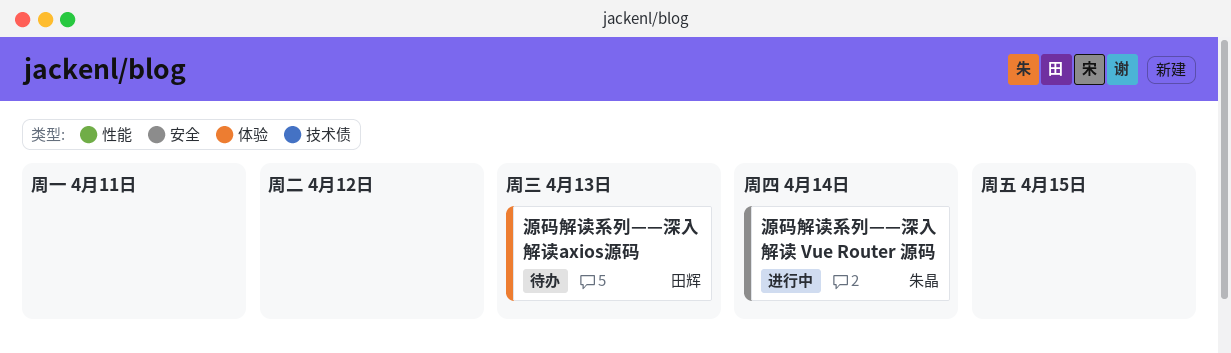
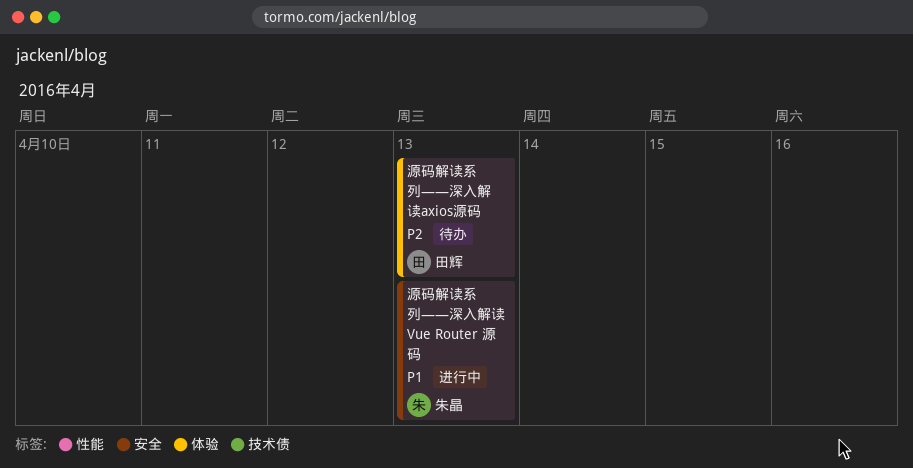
源码解读系列——深入解读 Vue Router 源码, due: Apr 14 -> Apr 13

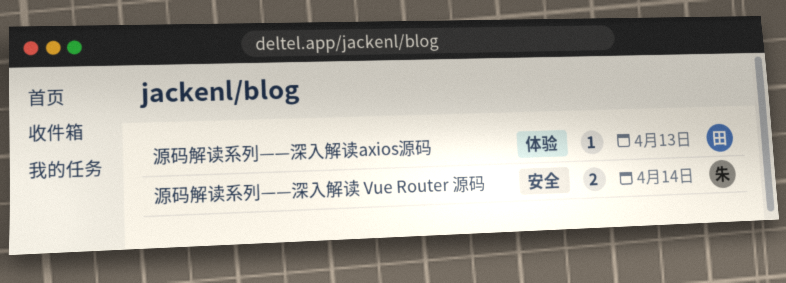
源码解读系列——深入解读 Vue Router 源码, due: Apr 13 -> Apr 14

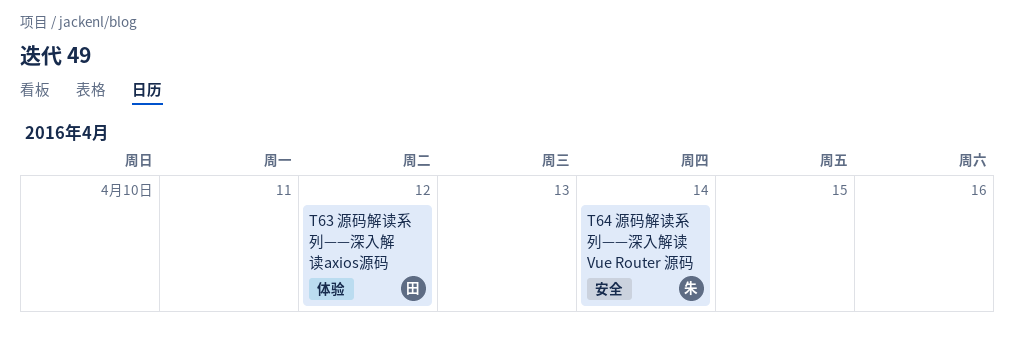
源码解读系列——深入解读axios源码, due: Apr 13 -> Apr 12

